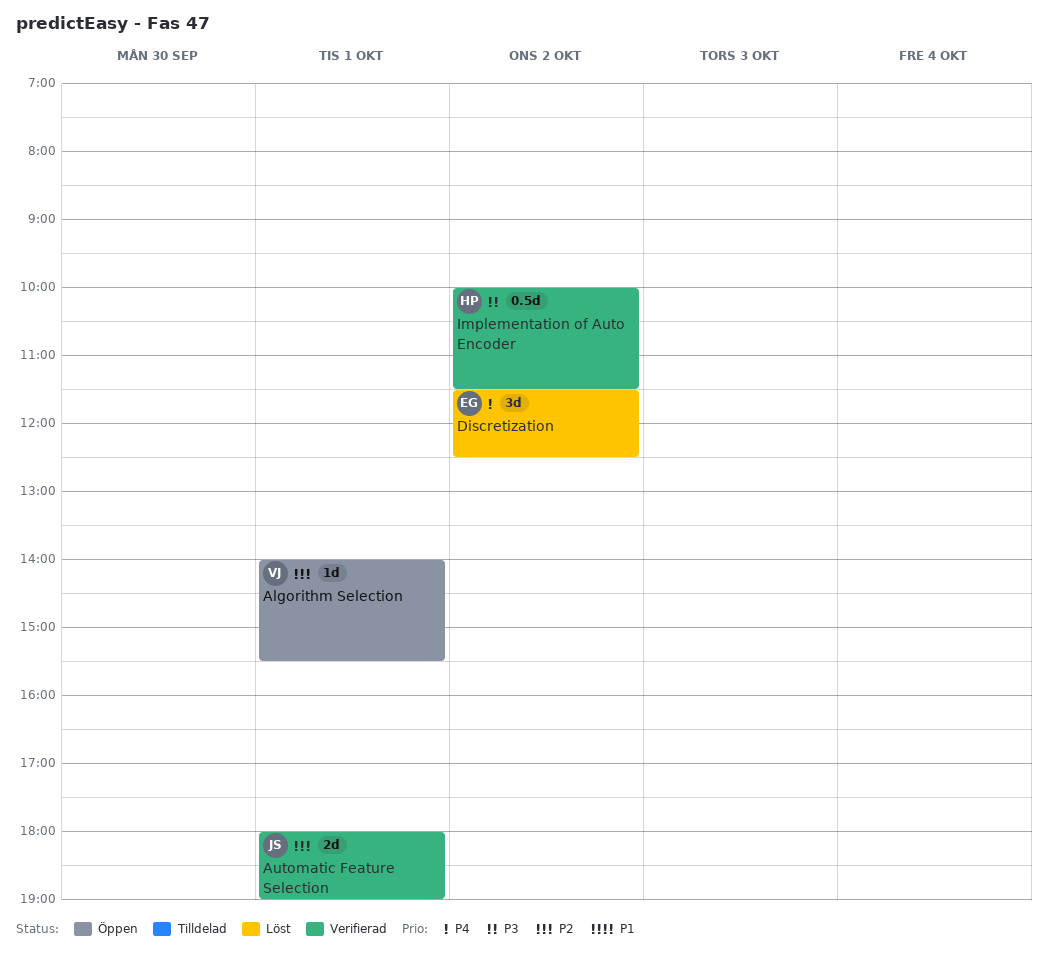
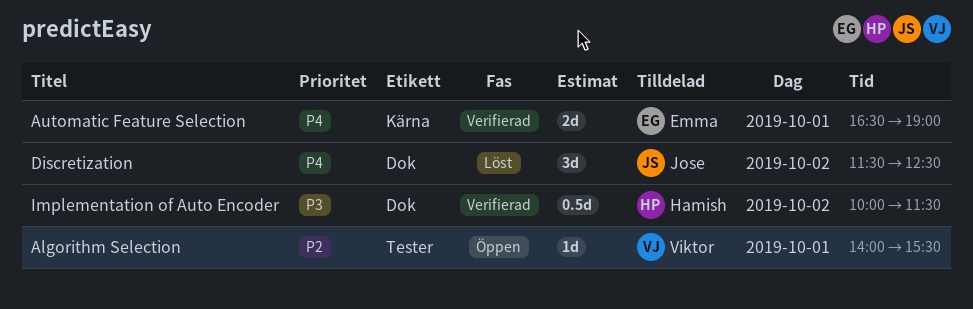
Automatic Feature Selection, owner: Jose -> Emma
Automatic Feature Selection, priority: P2 -> P4
Automatic Feature Selection, begins: 18:00 -> 16:30
Discretization, owner: Emma -> Jose

